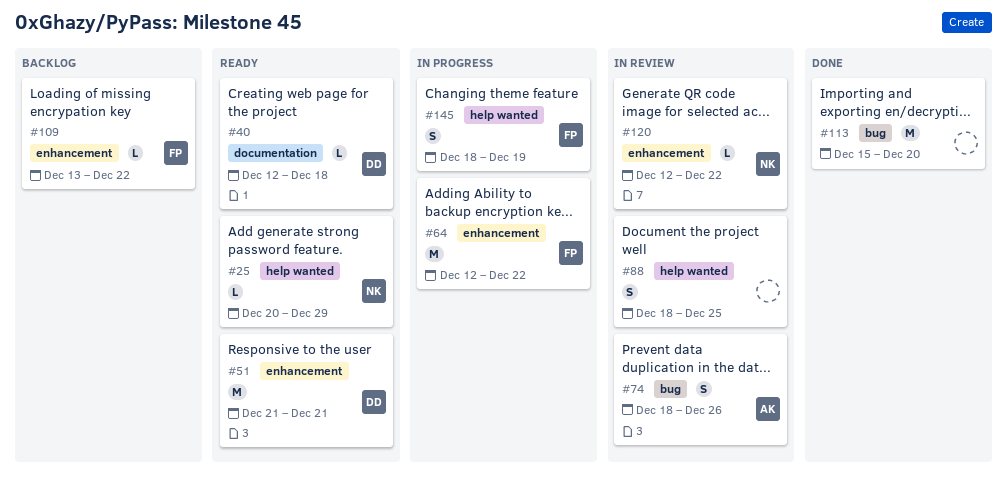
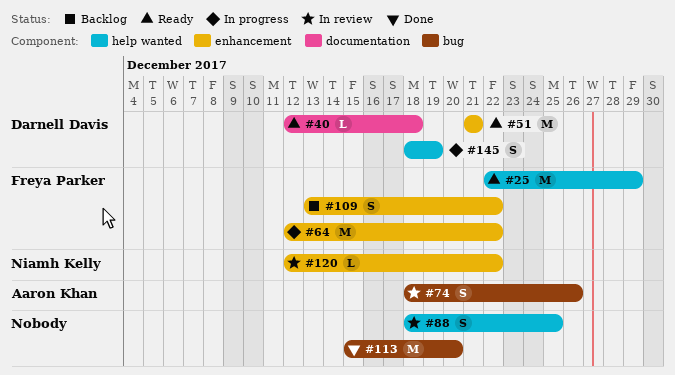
#25, owner: Niamh Kelly -> Freya Parker
#25, estimate: L -> M
#25, start: Dec 20 -> Dec 22
#109, estimate: L -> S
#145, owner: Freya Parker -> Darnell Davis

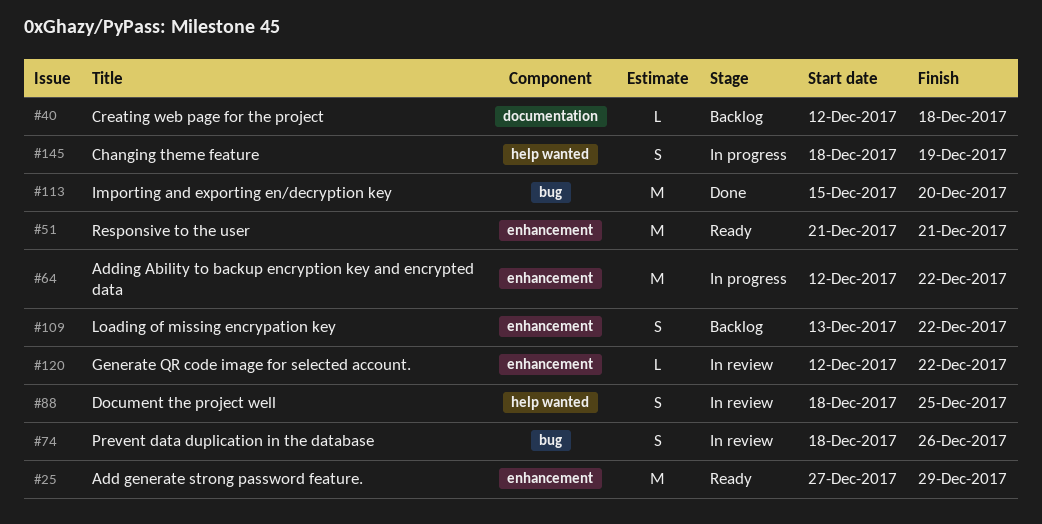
#25, label: help wanted -> enhancement
#25, start: Dec 22 -> Dec 27
#40, status: Ready -> Backlog

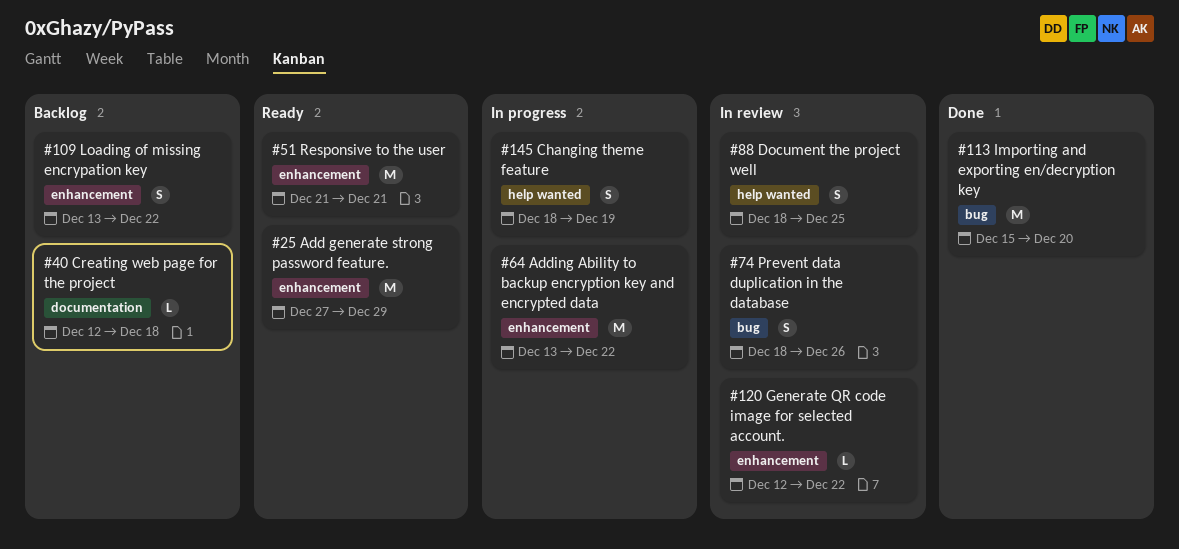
#64, start: Dec 12 -> Dec 13

